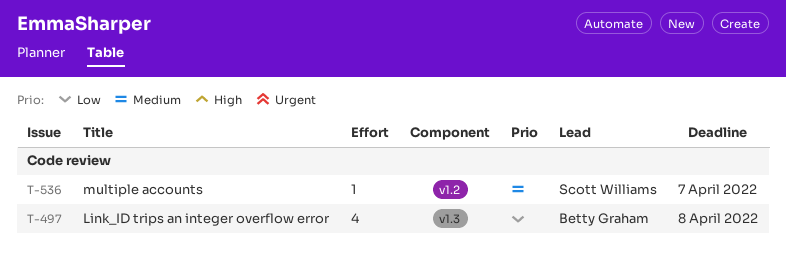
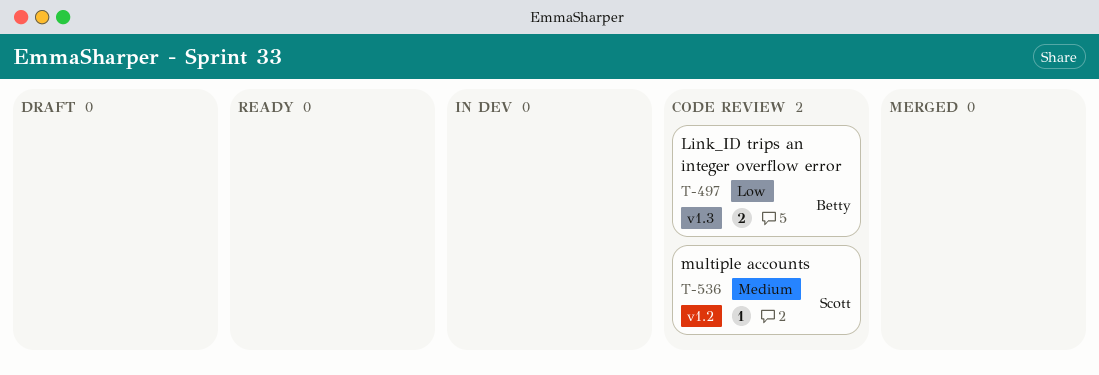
T-497, estimate: 4 -> 2

